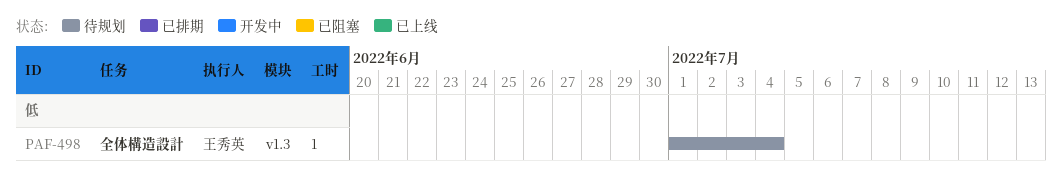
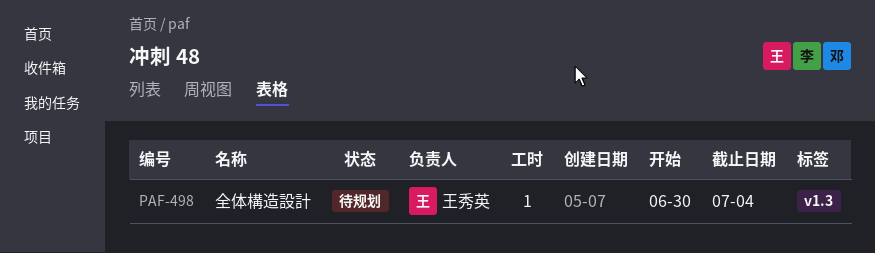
PAF-498, start: Jul 1 -> Jun 30

